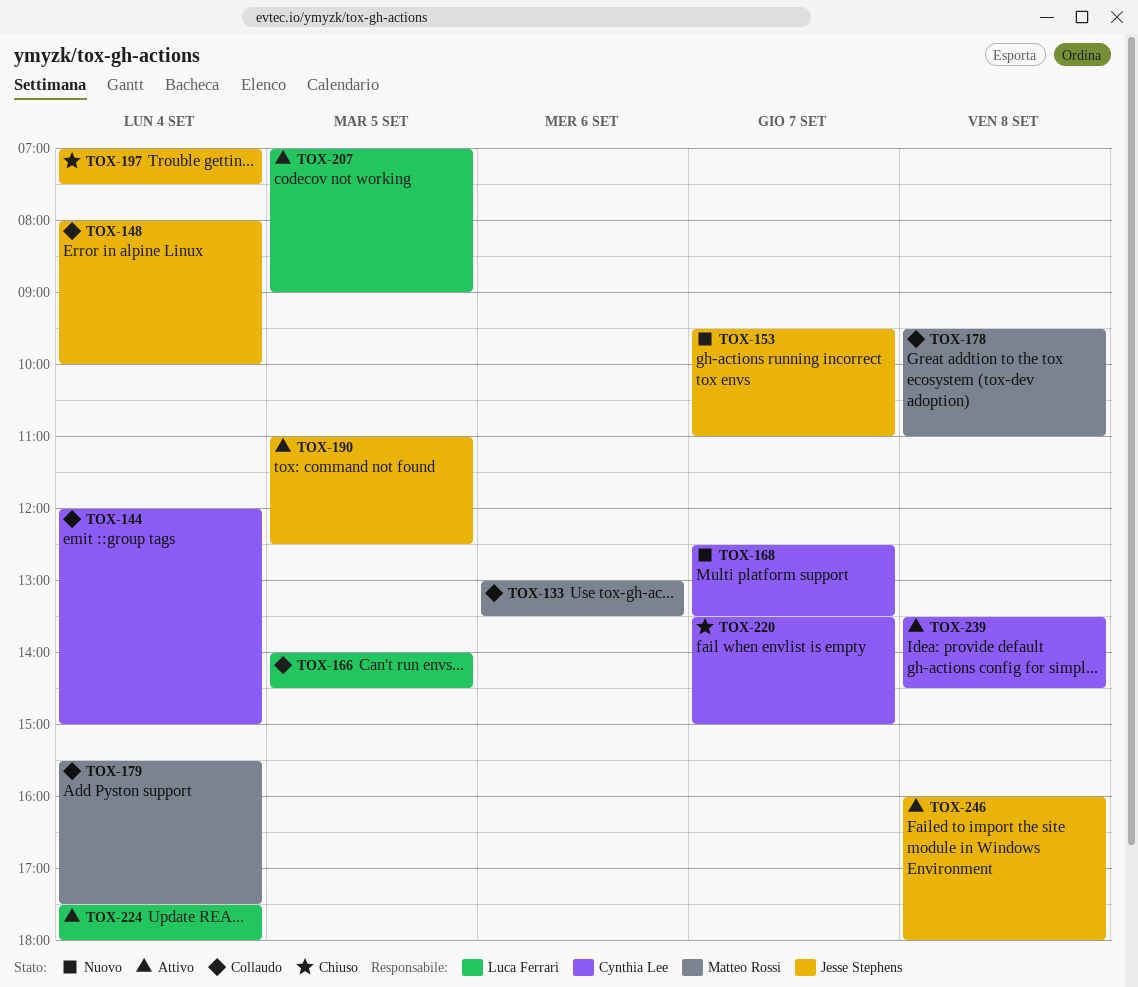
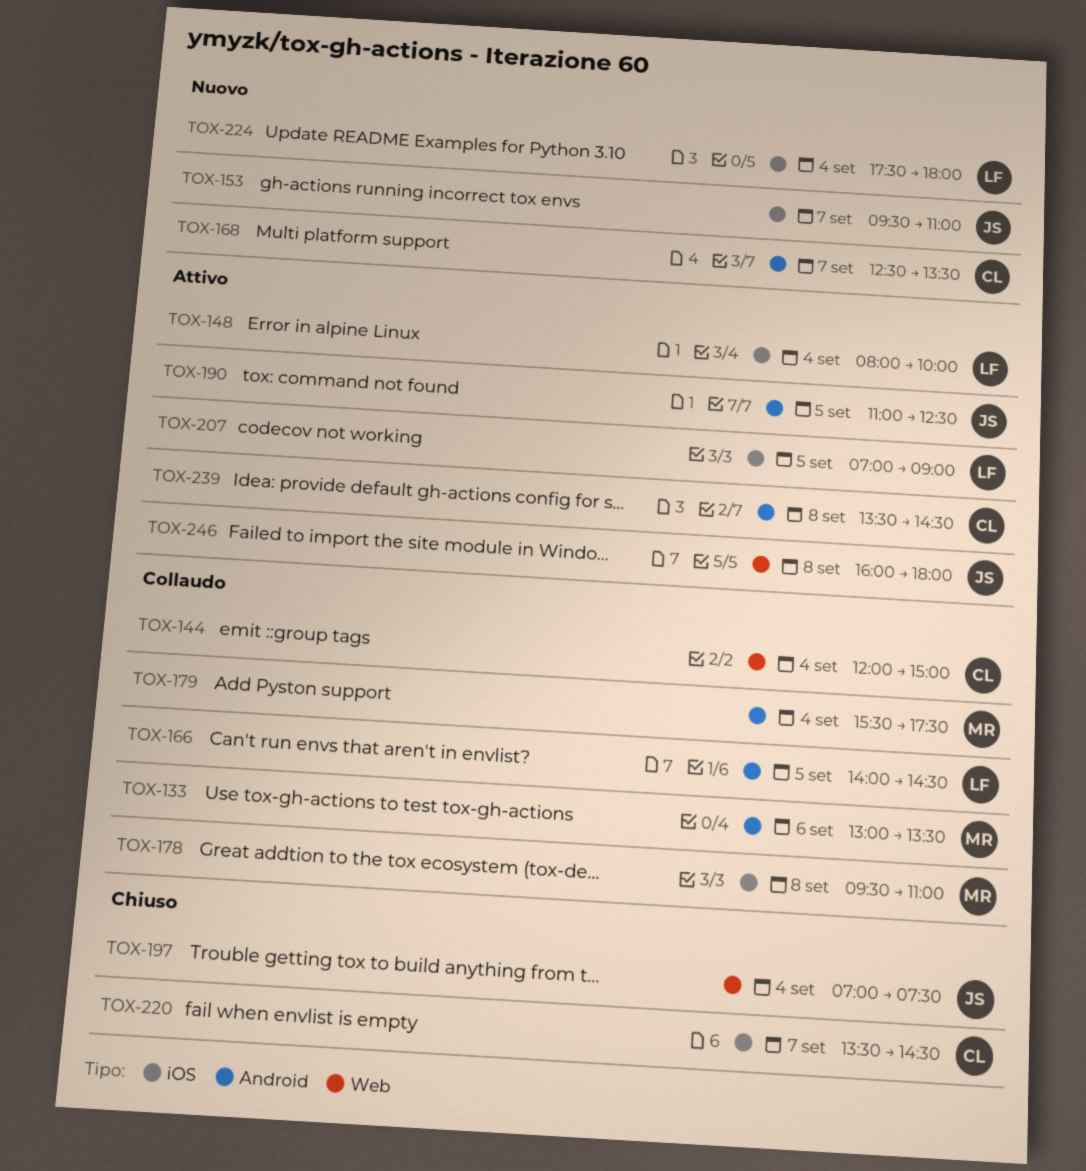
TOX-148, status: Collaudo -> Attivo
TOX-148, owner: Jesse Stephens -> Luca Ferrari
TOX-220, ends: 15:00 -> 14:30
TOX-224, status: Attivo -> Nuovo

